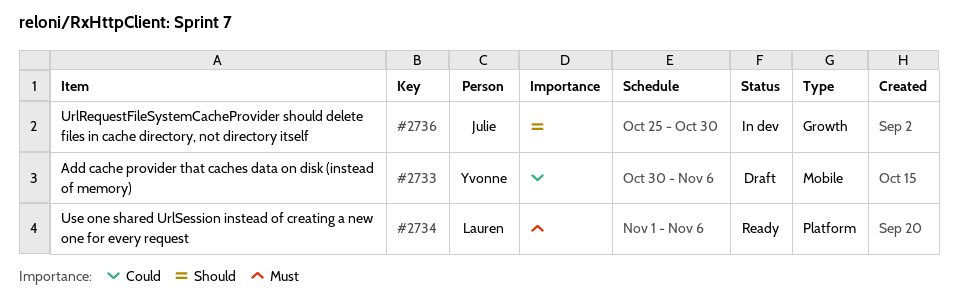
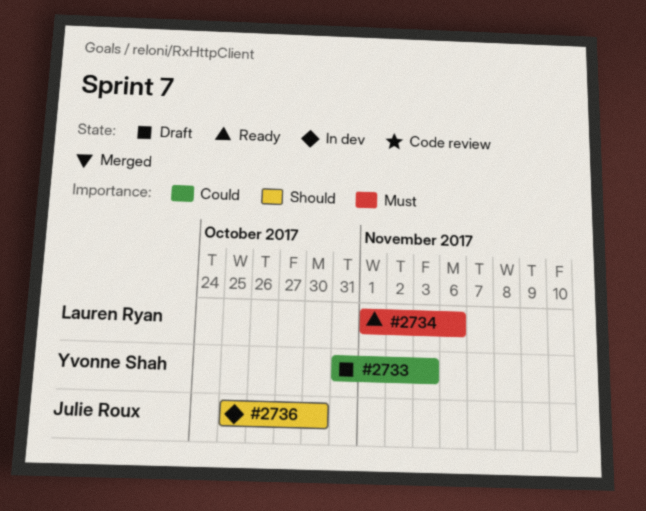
#2733, start: Oct 30 -> Oct 31
#2733, due: Nov 6 -> Nov 3

